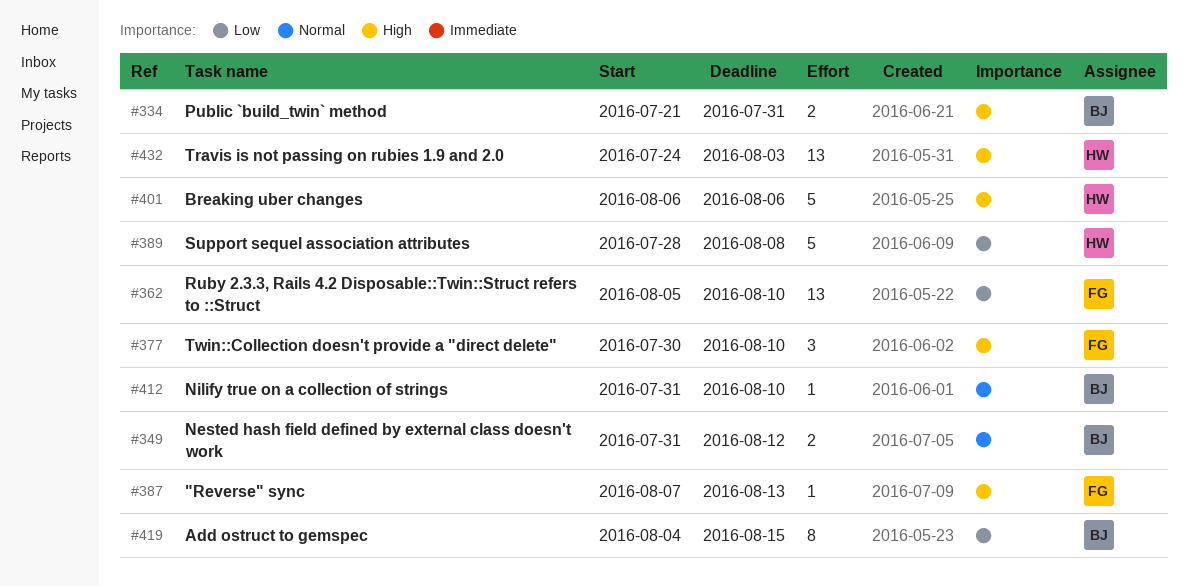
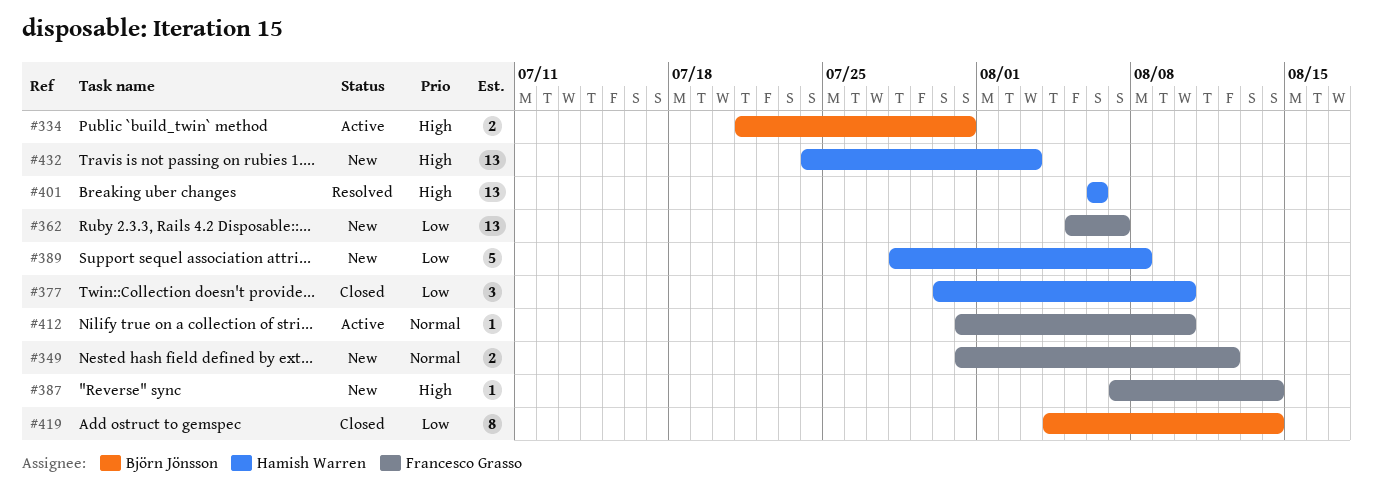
#349, owner: Björn Jönsson -> Francesco Grasso
#362, due: Aug 10 -> Aug 7
#377, owner: Francesco Grasso -> Hamish Warren
#377, priority: High -> Low
#387, due: Aug 13 -> Aug 14
#401, estimate: 5 -> 13
#412, owner: Björn Jönsson -> Francesco Grasso
#419, due: Aug 15 -> Aug 14

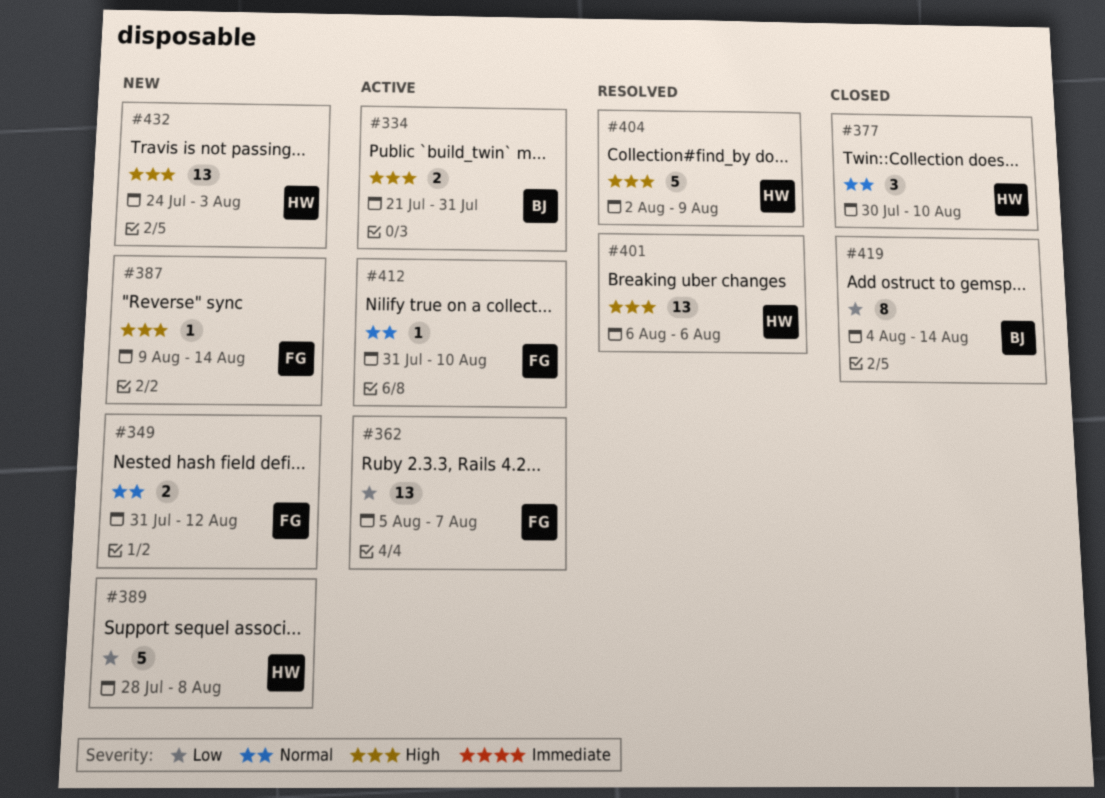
#362, status: New -> Active
#377, priority: Low -> Normal
#387, start: Aug 7 -> Aug 9
#404: none -> present

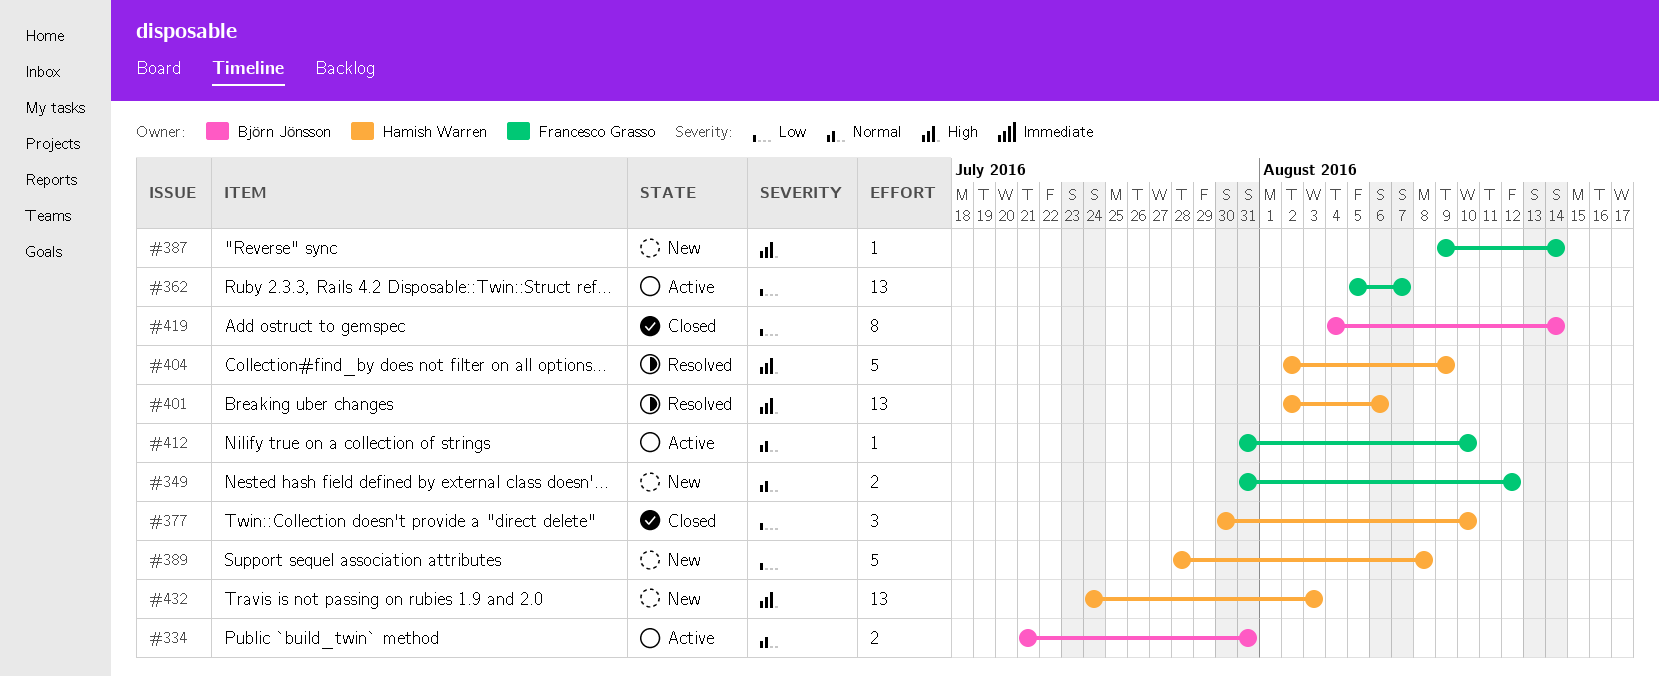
#334, priority: High -> Normal
#377, priority: Normal -> Low
#401, start: Aug 6 -> Aug 2

